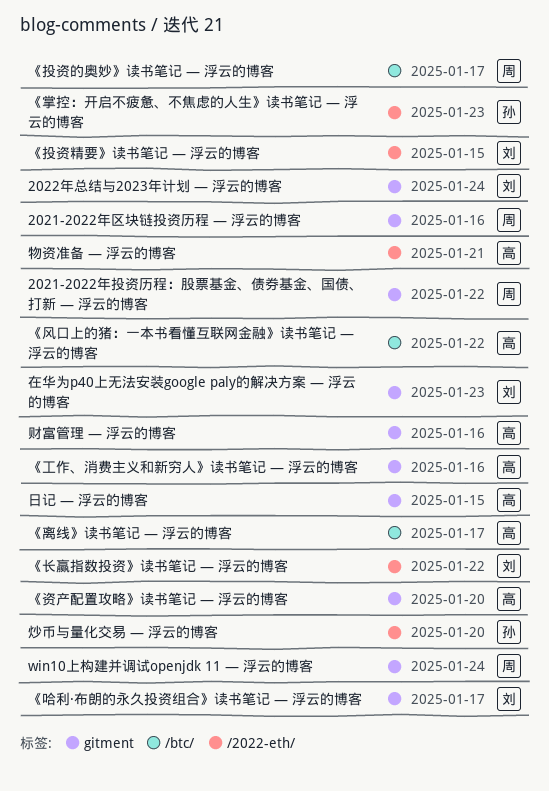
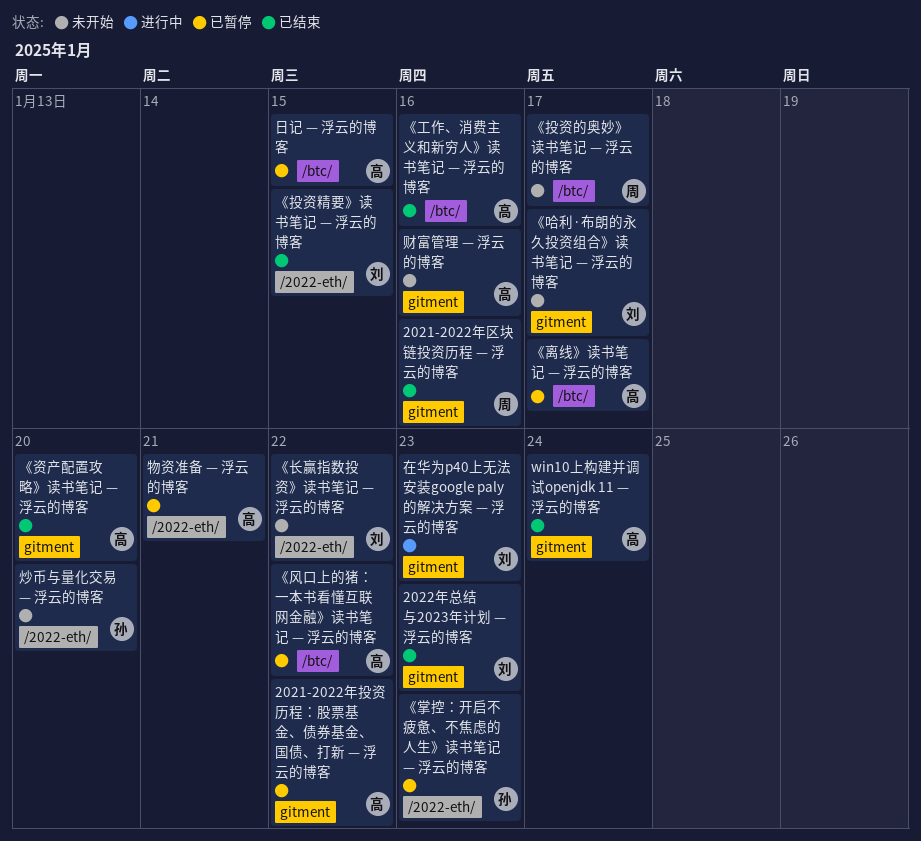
2021-2022年投资历程：股票基金、债券基金、国债、打新 — 浮云的博客, owner: 周 -> 高
2022年总结与2023年计划 — 浮云的博客, due: Jan 24 -> Jan 23
win10上构建并调试openjdk 11 — 浮云的博客, owner: 周 -> 高
《工作、消费主义和新穷人》读书笔记 — 浮云的博客, label: gitment -> /btc/
日记 — 浮云的博客, label: gitment -> /btc/

